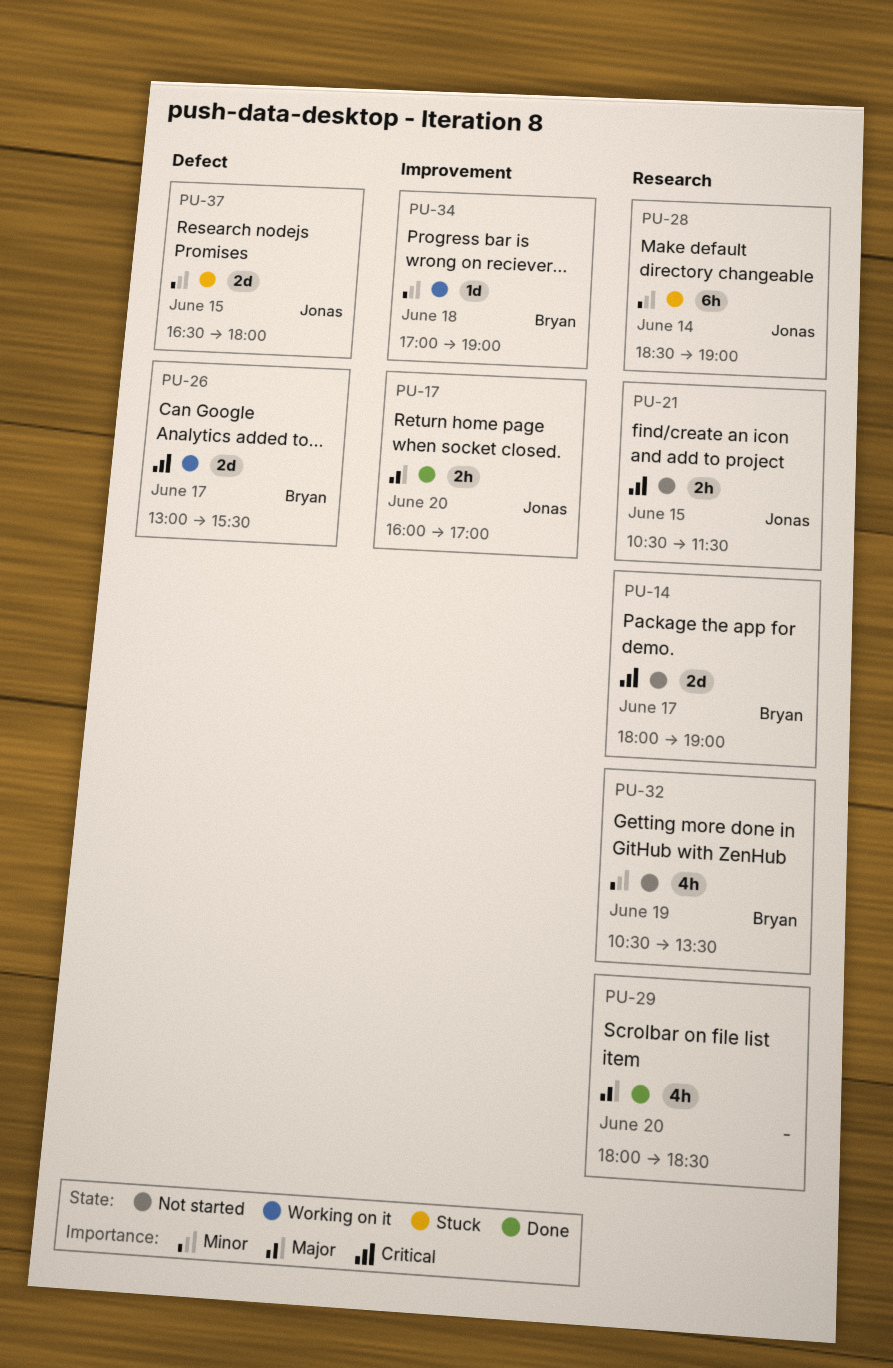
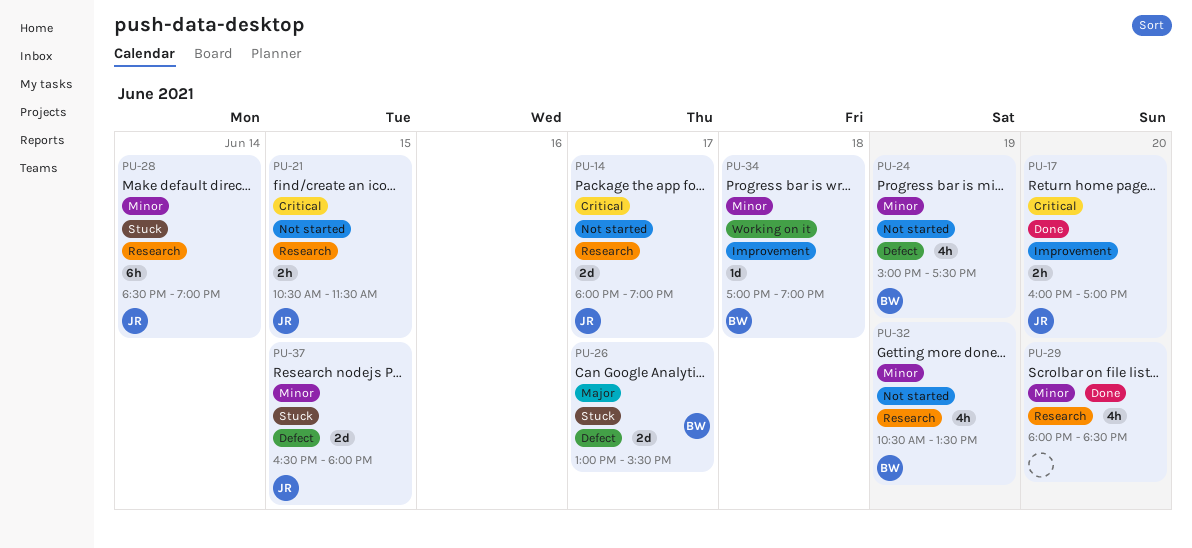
PU-14, owner: Bryan -> Jonas
PU-17, priority: Major -> Critical
PU-24: none -> present
PU-26, status: Working on it -> Stuck
PU-26, priority: Critical -> Major
PU-29, priority: Major -> Minor

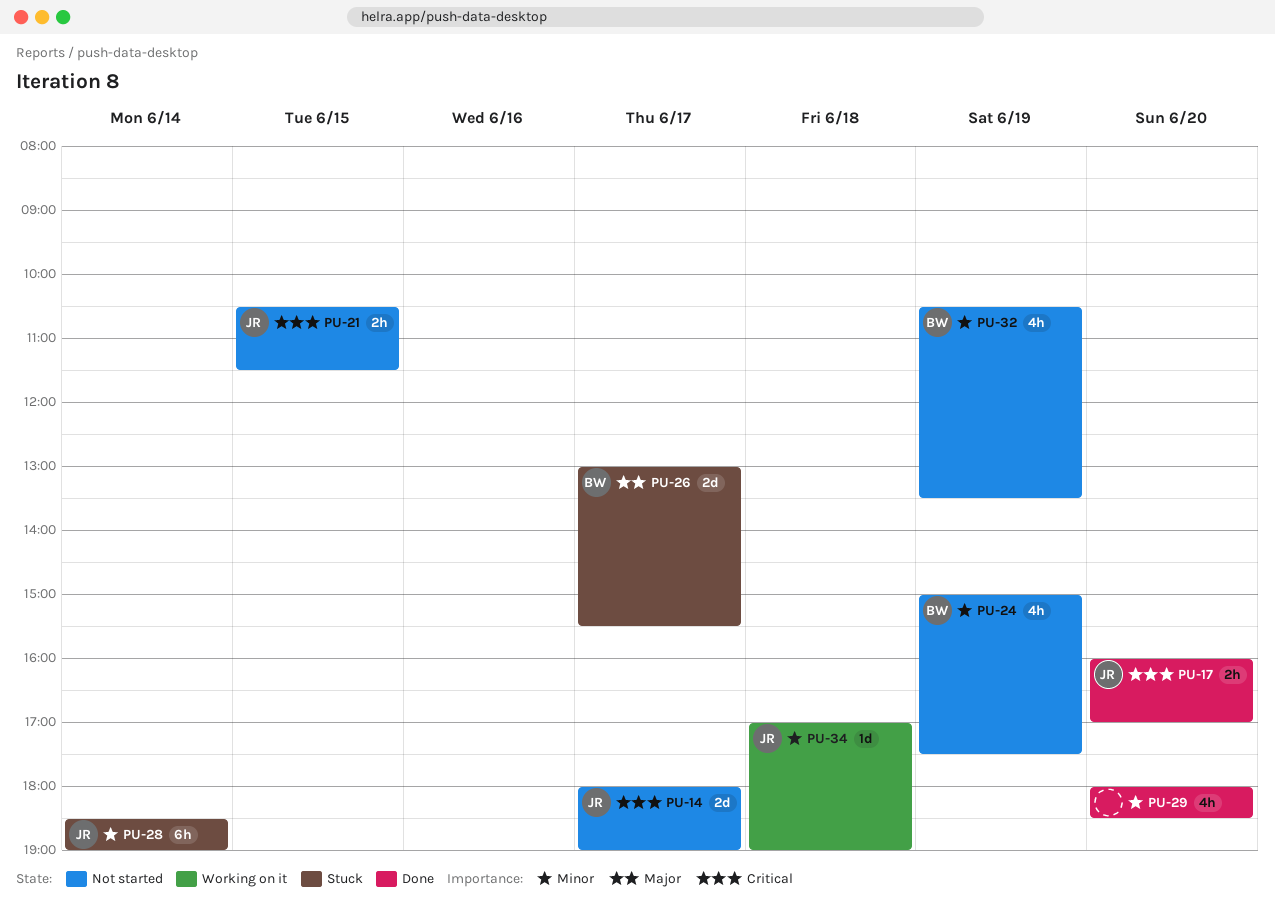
PU-34, owner: BW -> JR
PU-37: present -> none

